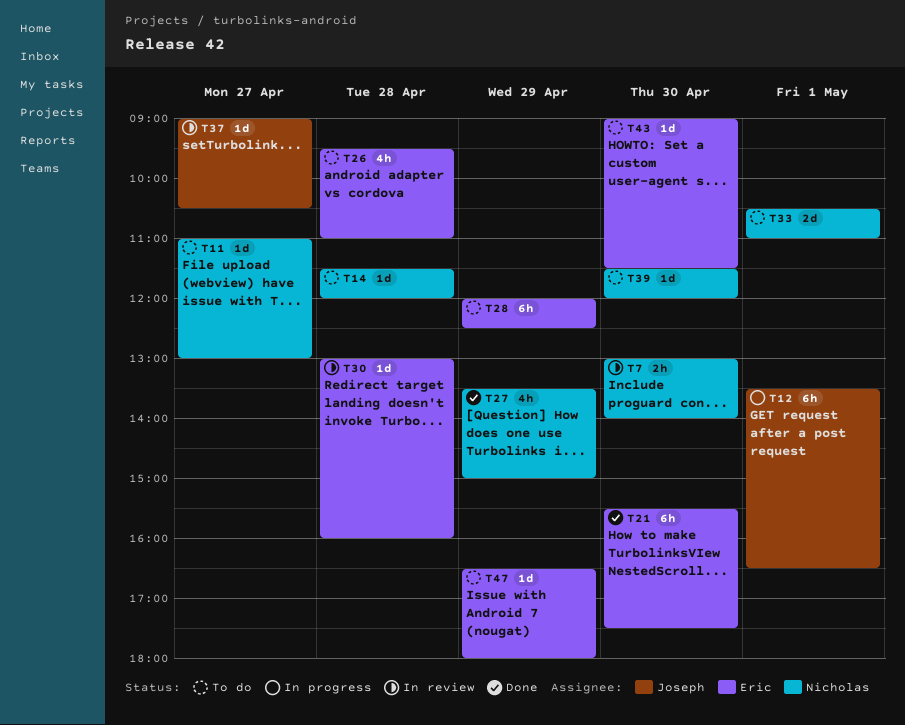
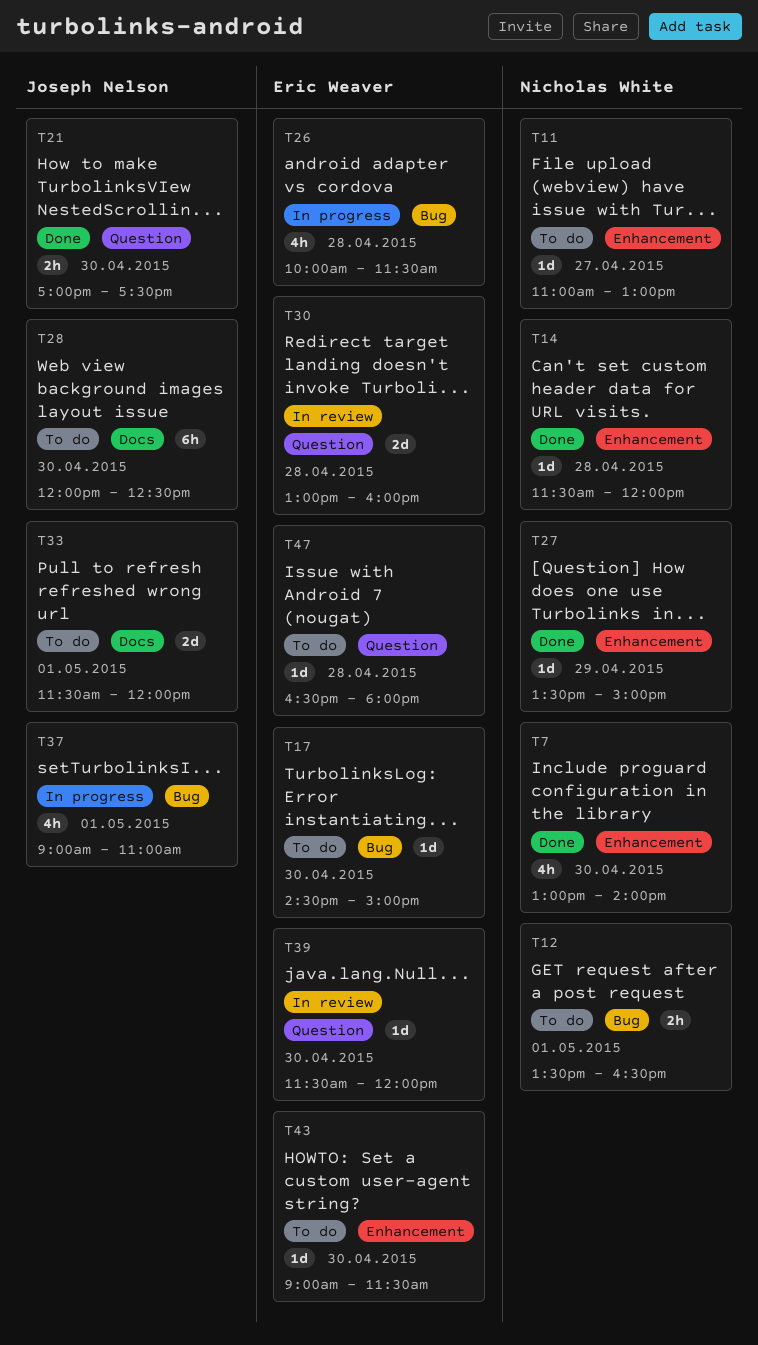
T7, status: In review -> Done
T7, estimate: 2h -> 4h
T12, status: In progress -> To do
T12, owner: Joseph Nelson -> Nicholas White
T12, estimate: 6h -> 2h
T14, status: To do -> Done
T17: none -> present
T21, owner: Eric Weaver -> Joseph Nelson
T21, estimate: 6h -> 2h
T21, begins: 15:30 -> 17:00
T26, status: To do -> In progress
T26, begins: 09:30 -> 10:00
T26, ends: 11:00 -> 11:30
T27, estimate: 4h -> 1d
T28, owner: Eric Weaver -> Joseph Nelson
T28, day: Apr 29 -> Apr 30
T30, estimate: 1d -> 2d
T33, owner: Nicholas White -> Joseph Nelson
T33, begins: 10:30 -> 11:30
T33, ends: 11:00 -> 12:00
T37, status: In review -> In progress
T37, estimate: 1d -> 4h
T37, day: Apr 27 -> May 1
T37, ends: 10:30 -> 11:00
T39, status: To do -> In review
T39, owner: Nicholas White -> Eric Weaver
T47, day: Apr 29 -> Apr 28

